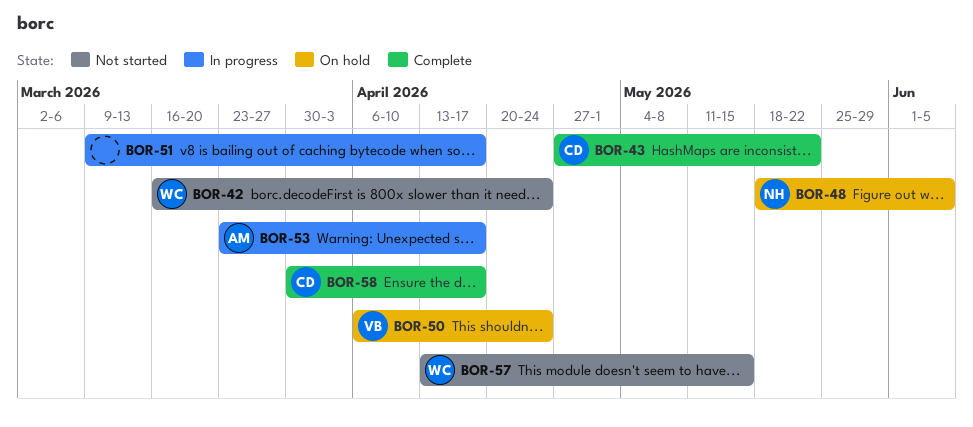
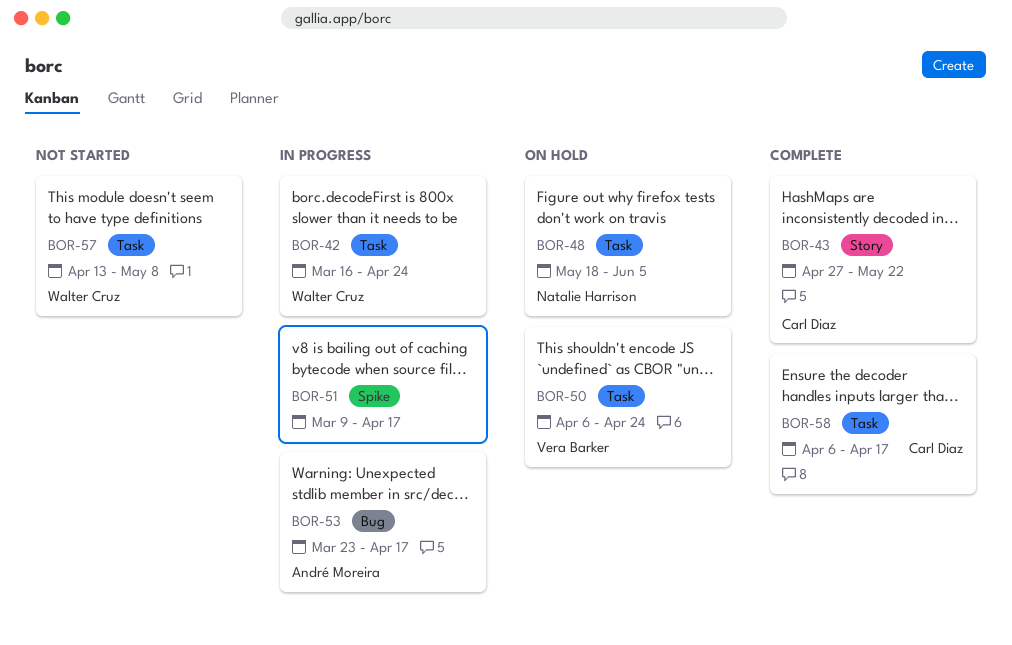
BOR-42, status: Not started -> In progress
BOR-57, due: May 15 -> May 8
BOR-58, start: Mar 30 -> Apr 6

